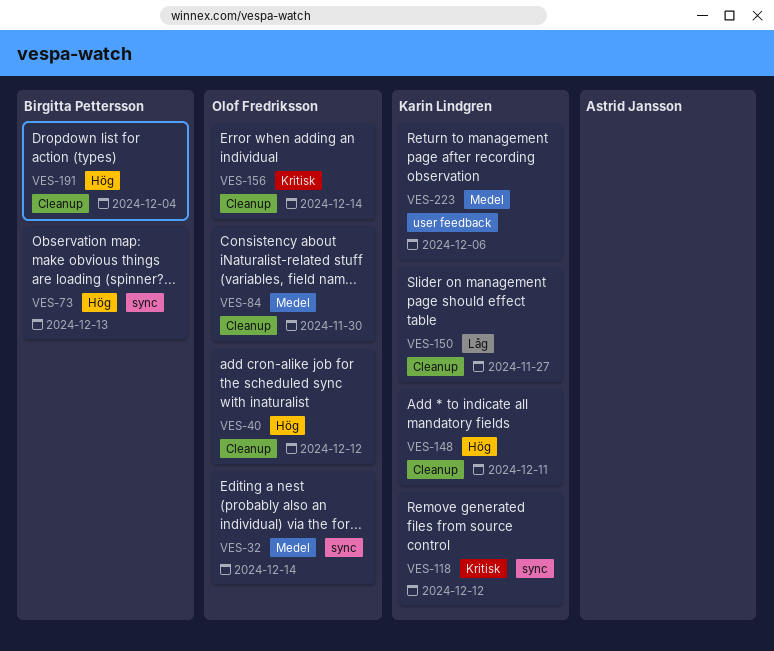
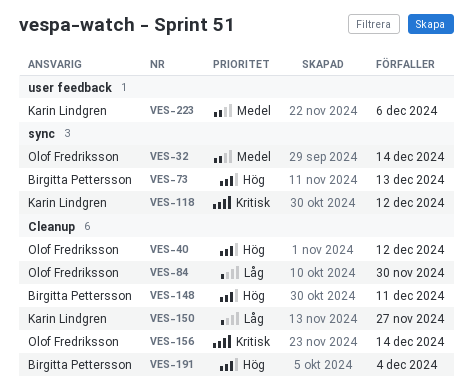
VES-84, priority: Medel -> Låg
VES-148, owner: Karin Lindgren -> Birgitta Pettersson

